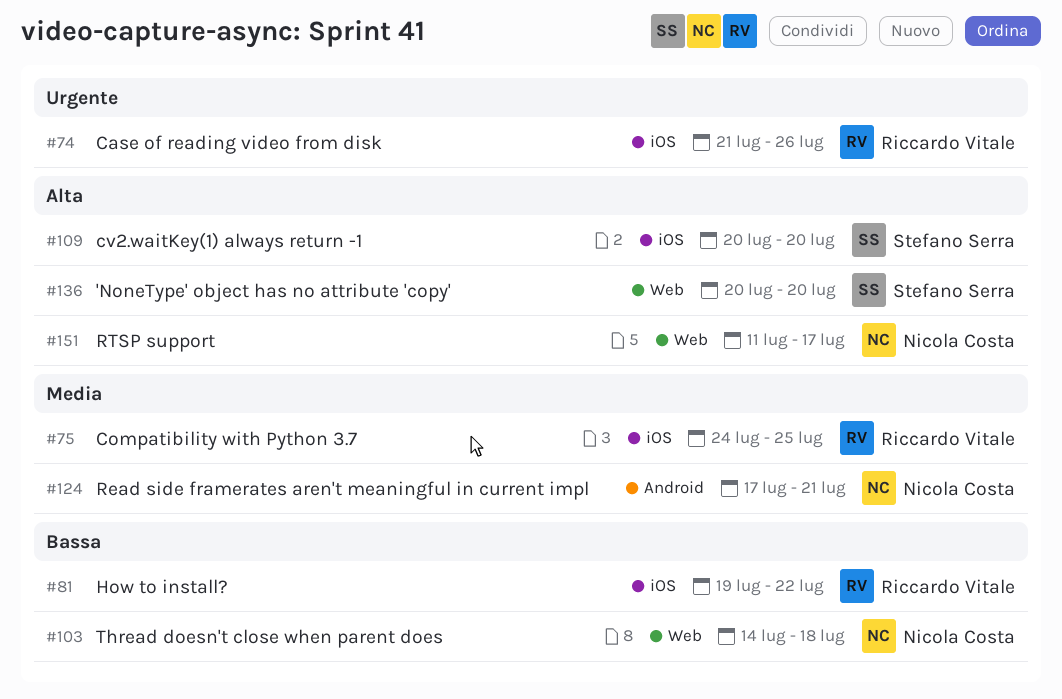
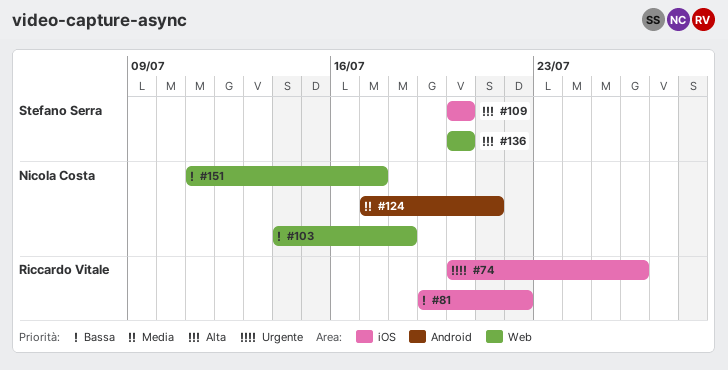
#74, start: Jul 21 -> Jul 20
#75: present -> none
#151, priority: Alta -> Bassa

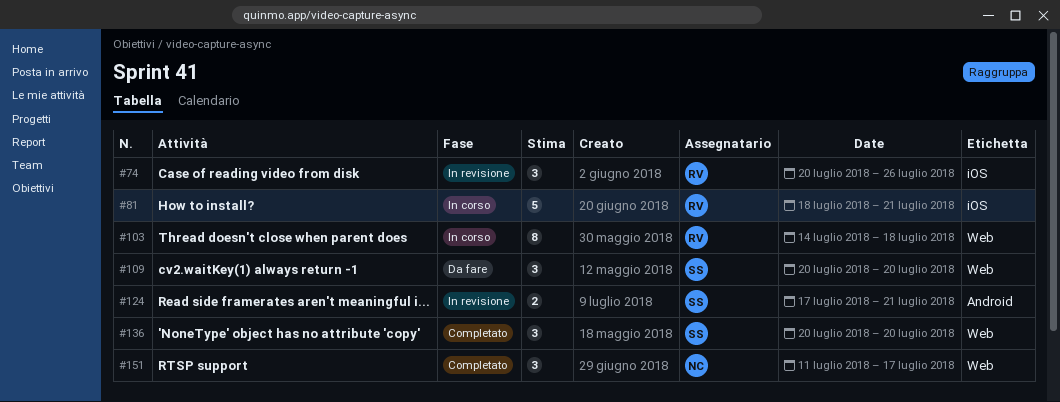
#81, start: Jul 19 -> Jul 18
#81, due: Jul 22 -> Jul 21
#103, owner: Nicola Costa -> Riccardo Vitale
#109, label: iOS -> Web
#124, owner: Nicola Costa -> Stefano Serra

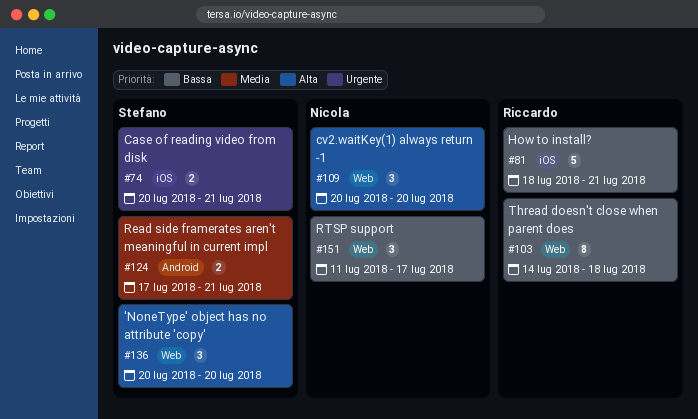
#74, owner: Riccardo -> Stefano
#74, estimate: 3 -> 2
#74, due: Jul 26 -> Jul 21
#109, owner: Stefano -> Nicola

